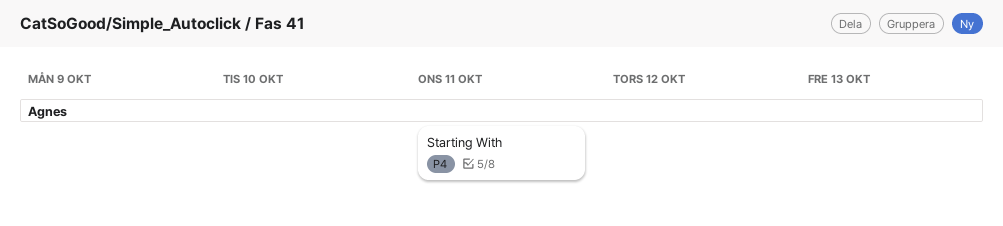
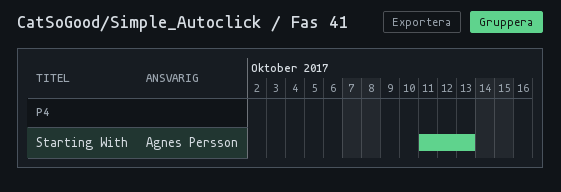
Starting With, due: Oct 11 -> Oct 13

